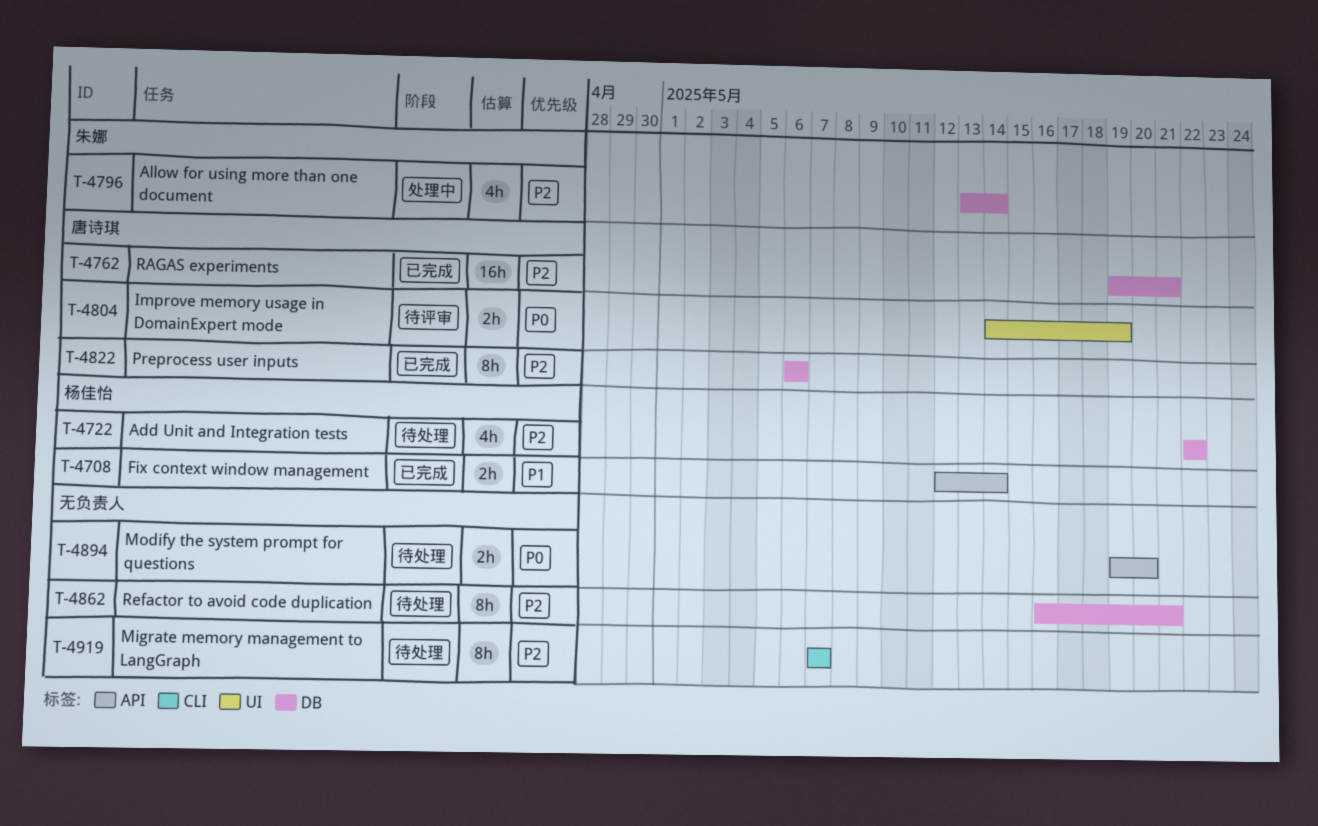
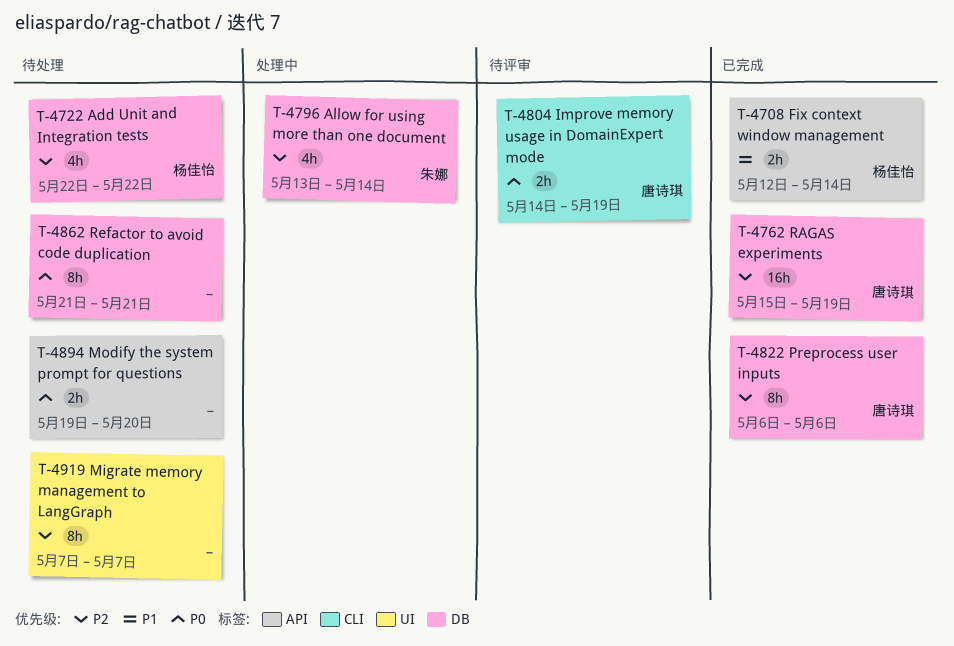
T-4762, start: May 19 -> May 15
T-4762, due: May 21 -> May 19
T-4804, label: UI -> CLI
T-4862, priority: P2 -> P0
T-4862, start: May 16 -> May 21
T-4919, label: CLI -> UI

